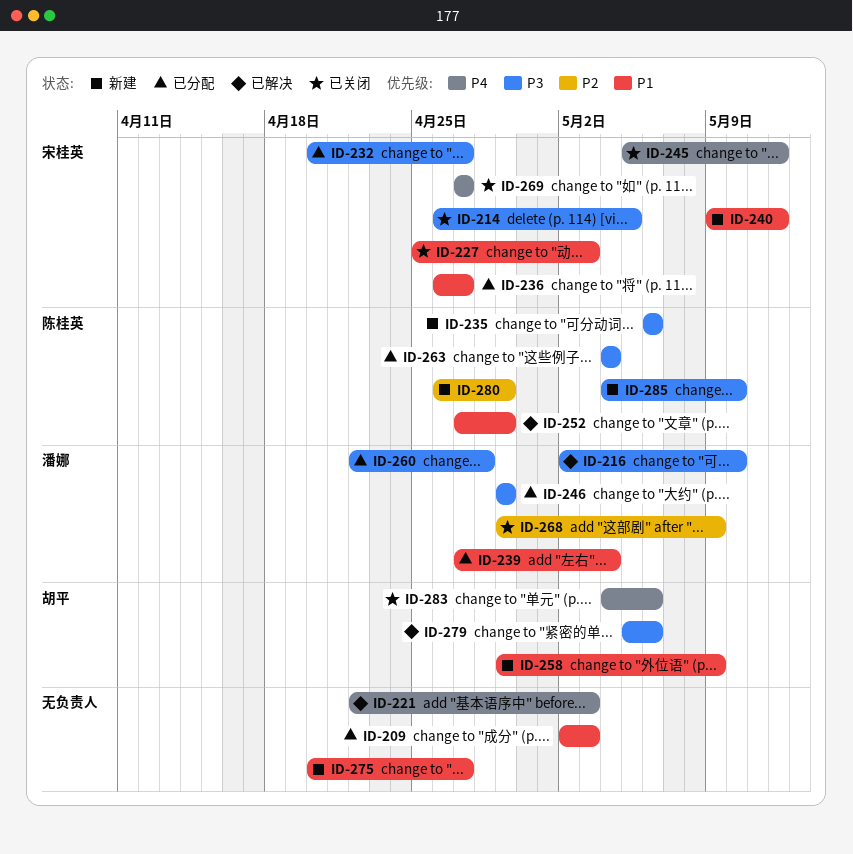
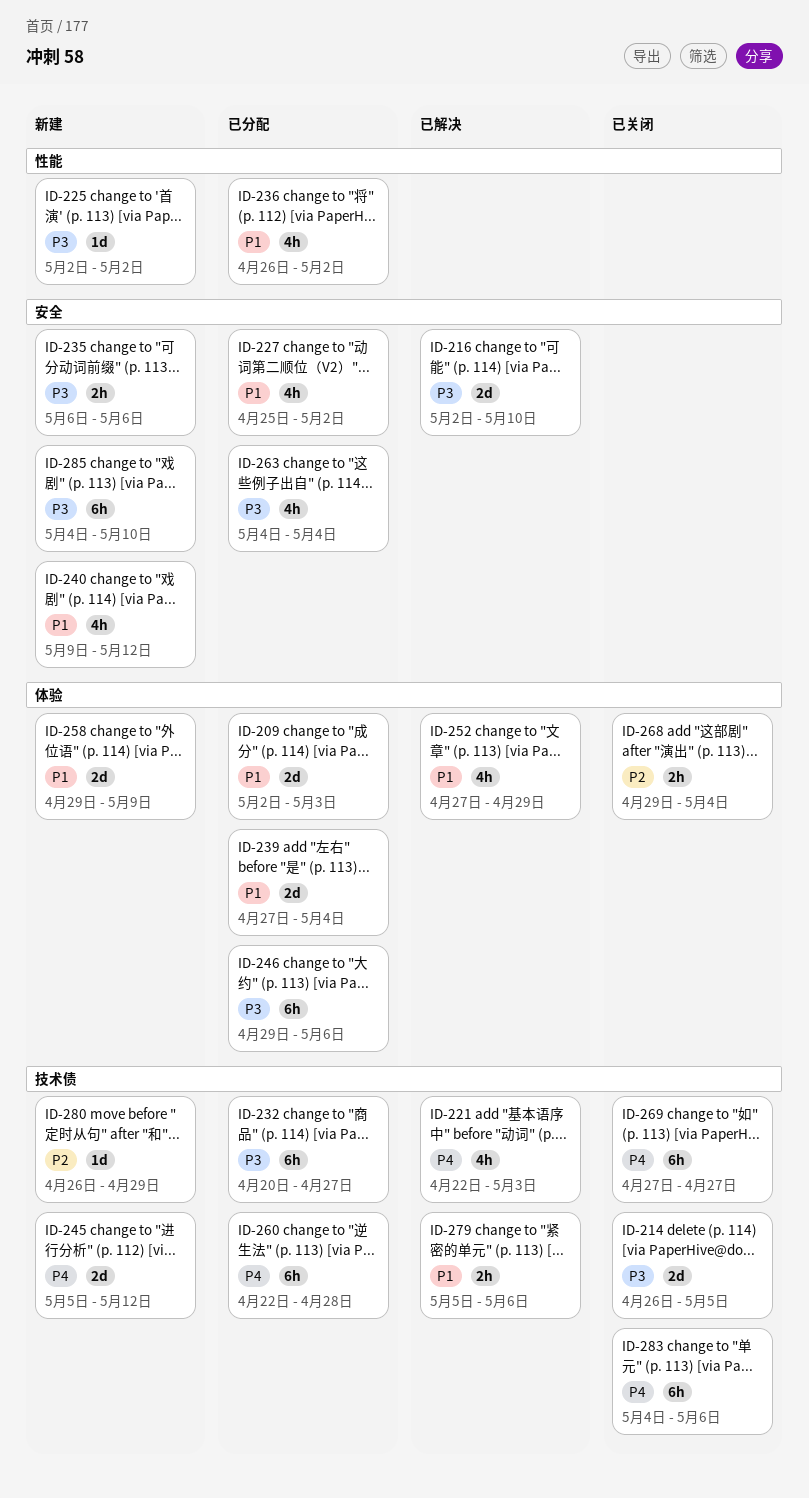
ID-225: none -> present
ID-227, status: 已关闭 -> 已分配
ID-227, due: May 3 -> May 2
ID-236, due: Apr 27 -> May 2
ID-245, status: 已关闭 -> 新建
ID-246, due: Apr 29 -> May 6
ID-260, priority: P3 -> P4
ID-268, due: May 9 -> May 4
ID-275: present -> none
ID-279, priority: P3 -> P1

